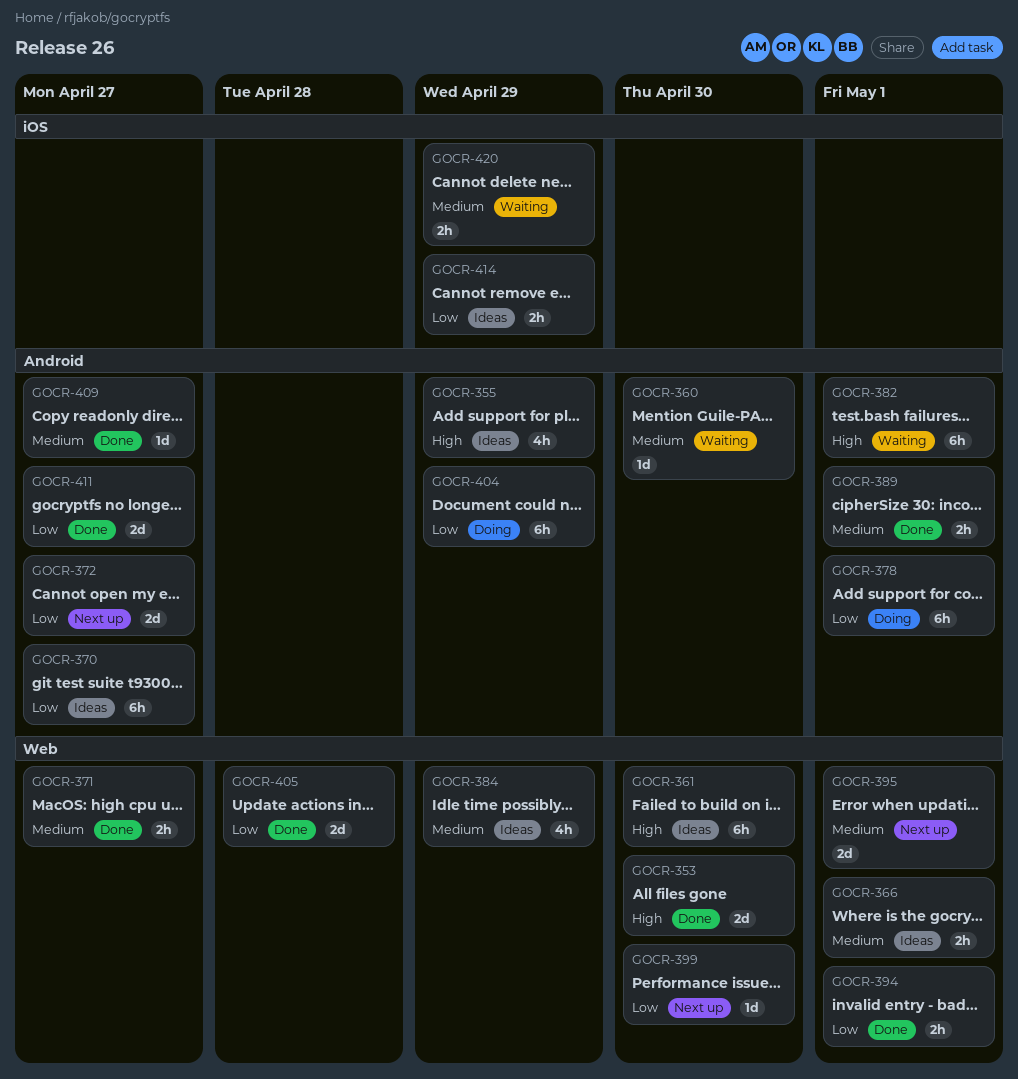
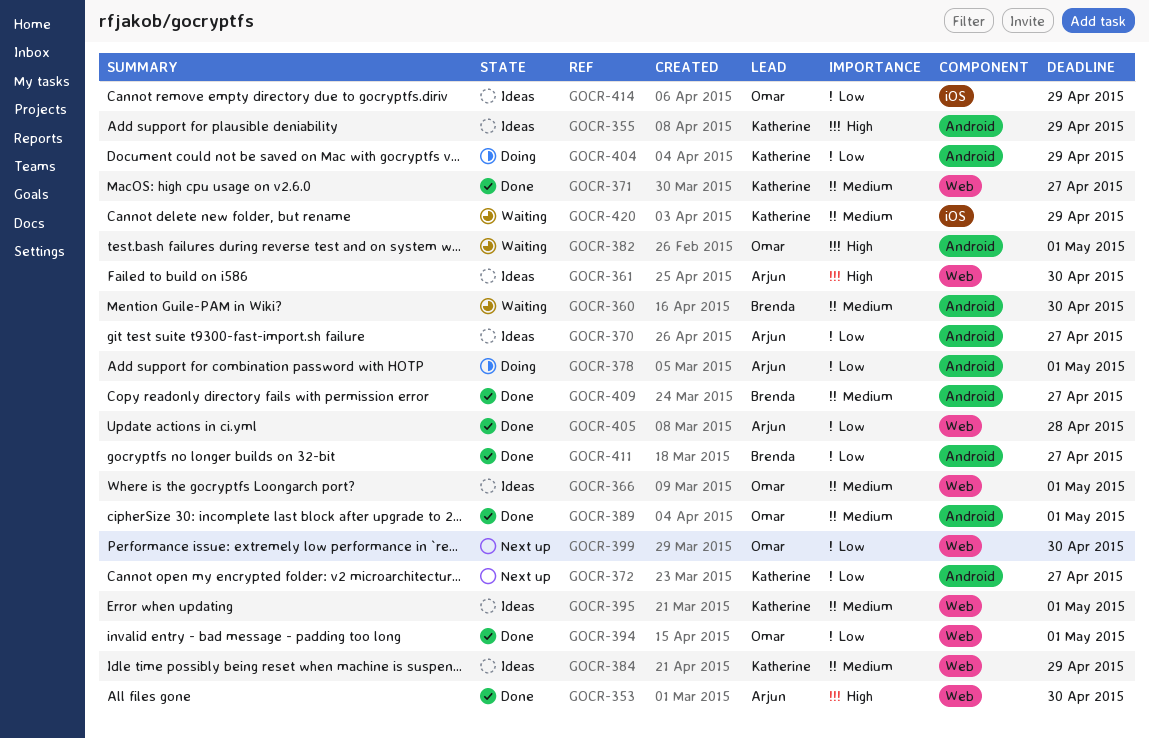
GOCR-395, status: Next up -> Ideas

